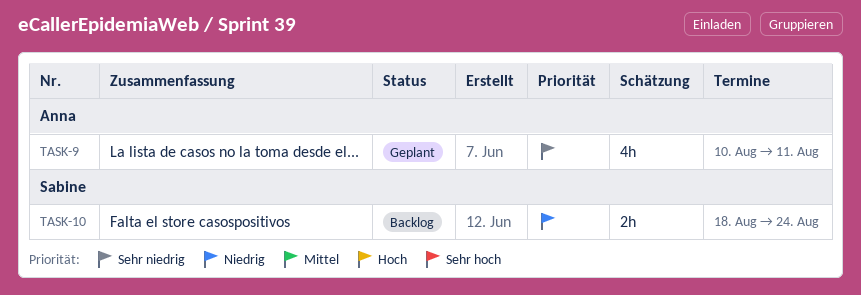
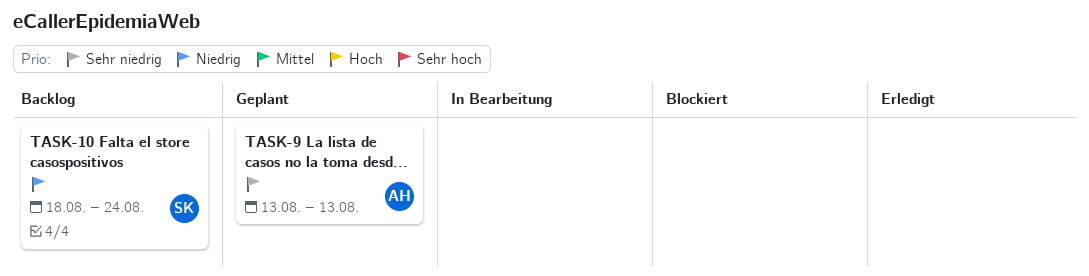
TASK-9, start: Aug 10 -> Aug 13
TASK-9, due: Aug 11 -> Aug 13

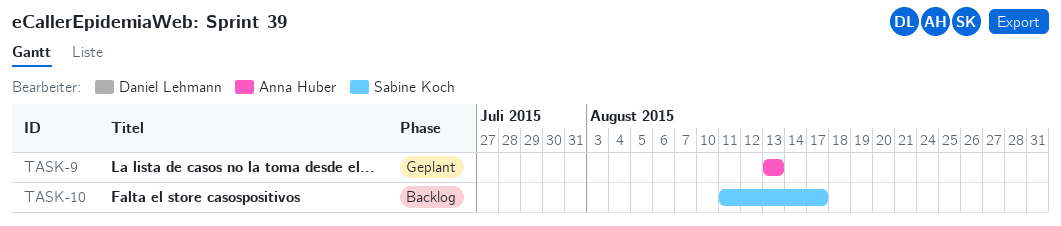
TASK-10, start: Aug 18 -> Aug 11
TASK-10, due: Aug 24 -> Aug 17

